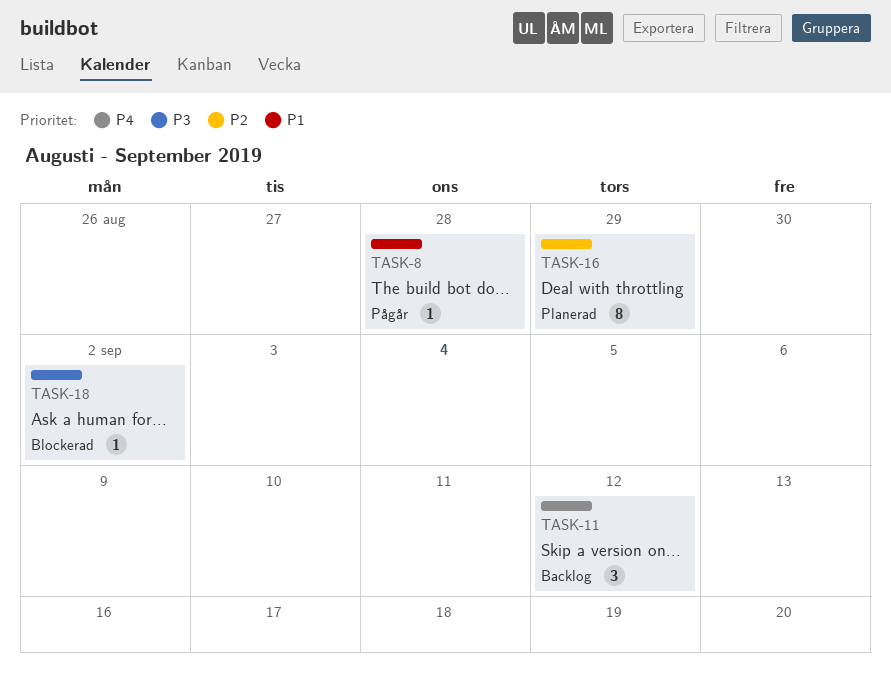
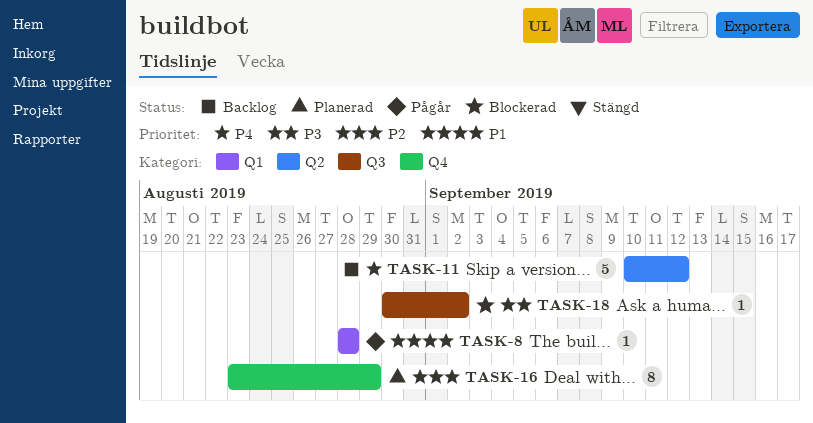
TASK-11, estimate: 3 -> 5

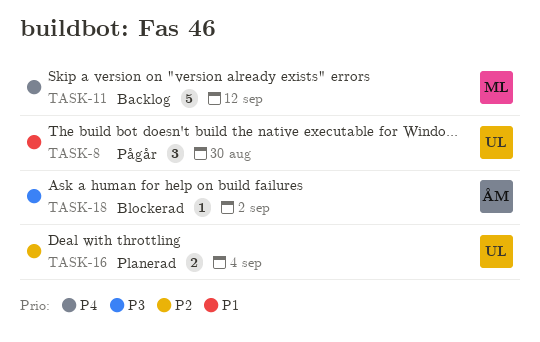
TASK-8, estimate: 1 -> 3
TASK-8, due: Aug 28 -> Aug 30
TASK-16, estimate: 8 -> 2
TASK-16, due: Aug 29 -> Sep 4

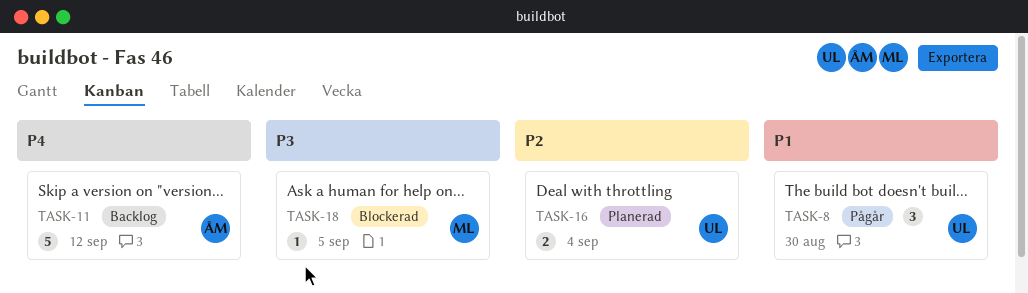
TASK-11, owner: ML -> ÅM
TASK-18, owner: ÅM -> ML
TASK-18, due: Sep 2 -> Sep 5

